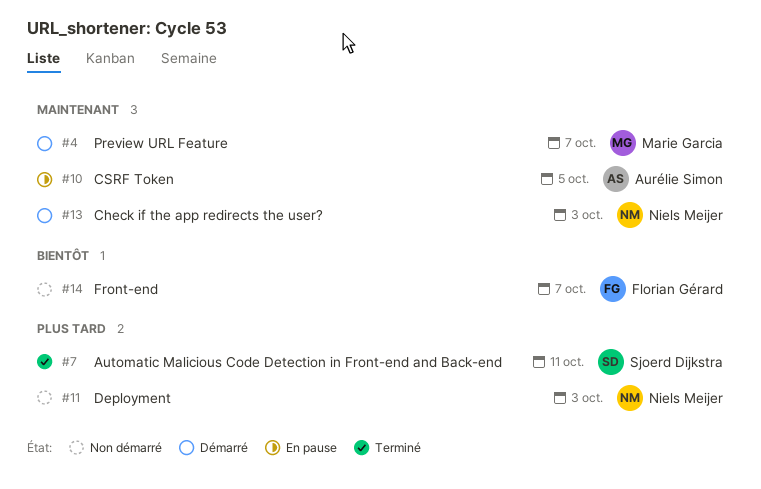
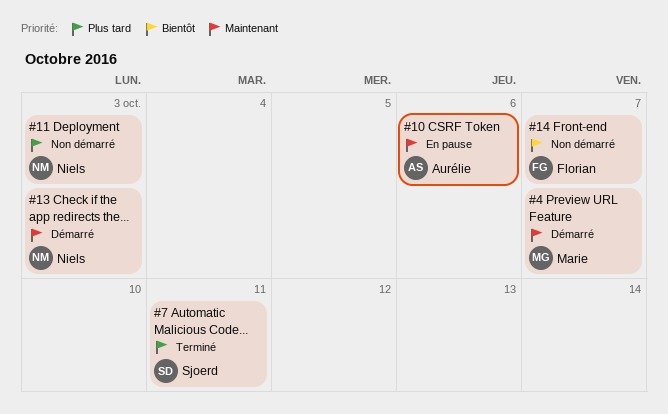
#10, due: Oct 5 -> Oct 6

